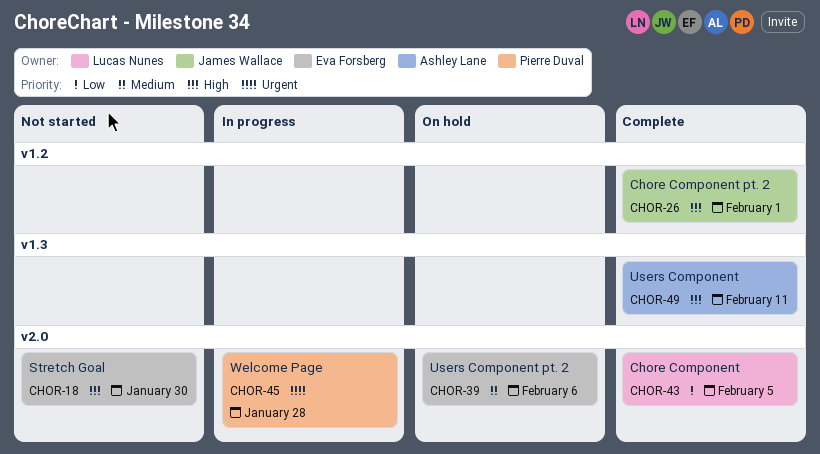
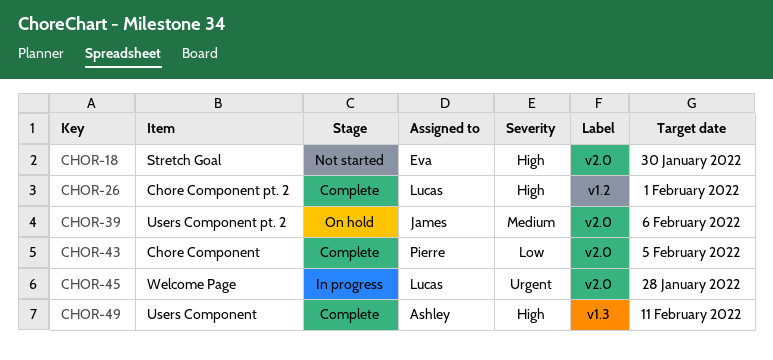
CHOR-26, owner: James Wallace -> Lucas Nunes
CHOR-39, owner: Eva Forsberg -> James Wallace
CHOR-43, owner: Lucas Nunes -> Pierre Duval
CHOR-45, owner: Pierre Duval -> Lucas Nunes

